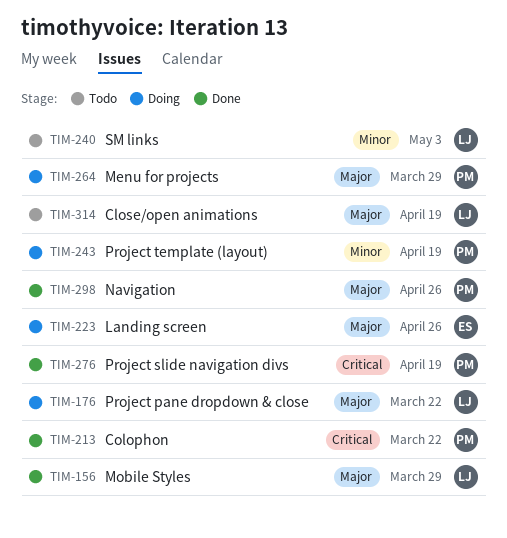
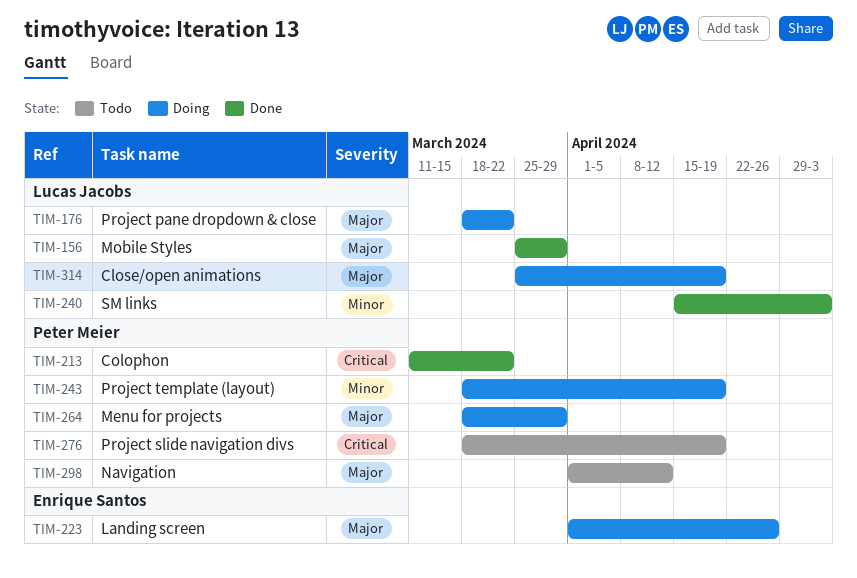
TIM-240, status: Todo -> Done
TIM-276, status: Done -> Todo
TIM-298, status: Done -> Todo
TIM-298, due: Apr 26 -> Apr 12
TIM-314, status: Todo -> Doing

